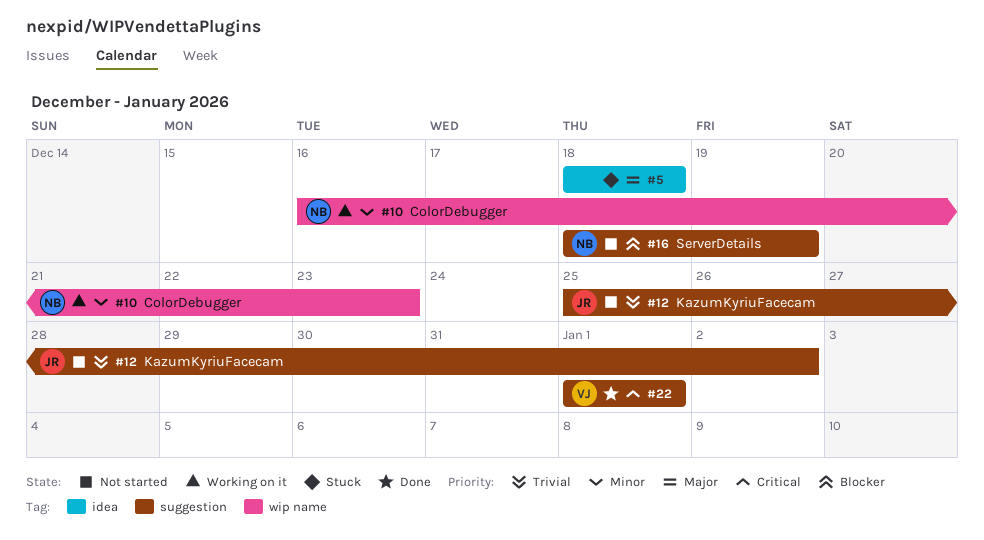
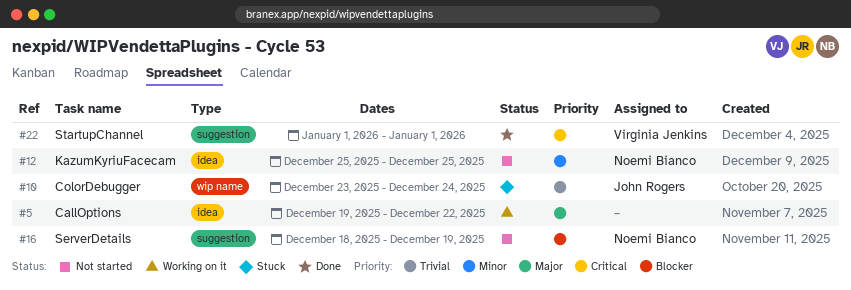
#5, status: Stuck -> Working on it
#5, start: Dec 18 -> Dec 19
#5, due: Dec 18 -> Dec 22
#10, status: Working on it -> Stuck
#10, owner: Noemi Bianco -> John Rogers
#10, priority: Minor -> Trivial
#10, start: Dec 16 -> Dec 23
#10, due: Dec 23 -> Dec 24
#12, owner: John Rogers -> Noemi Bianco
#12, priority: Trivial -> Minor
#12, label: suggestion -> idea
#12, due: Jan 2 -> Dec 25

